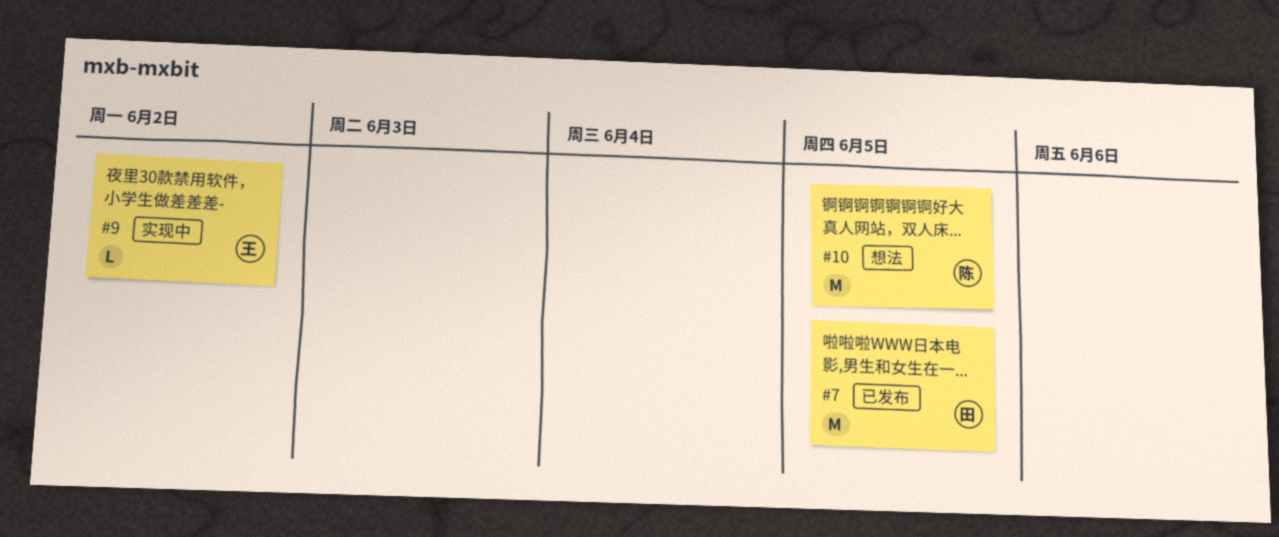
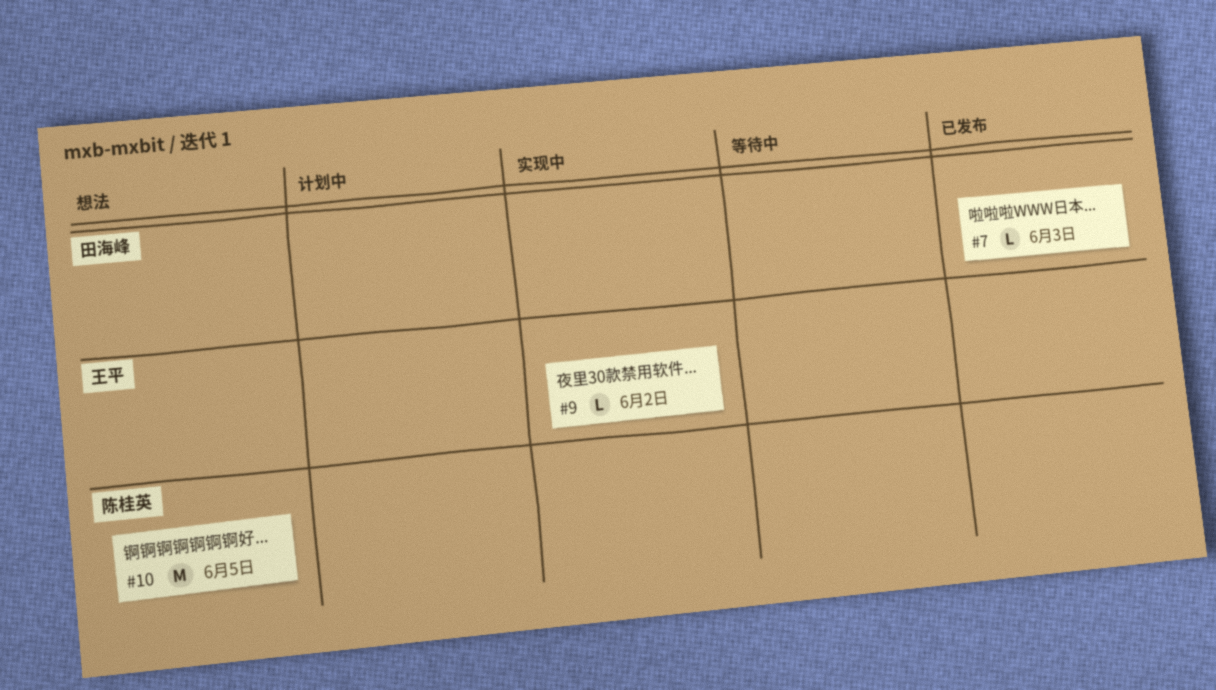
#7, estimate: M -> L
#7, due: Jun 5 -> Jun 3

